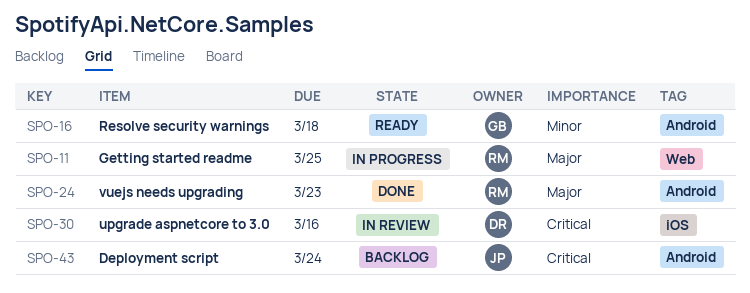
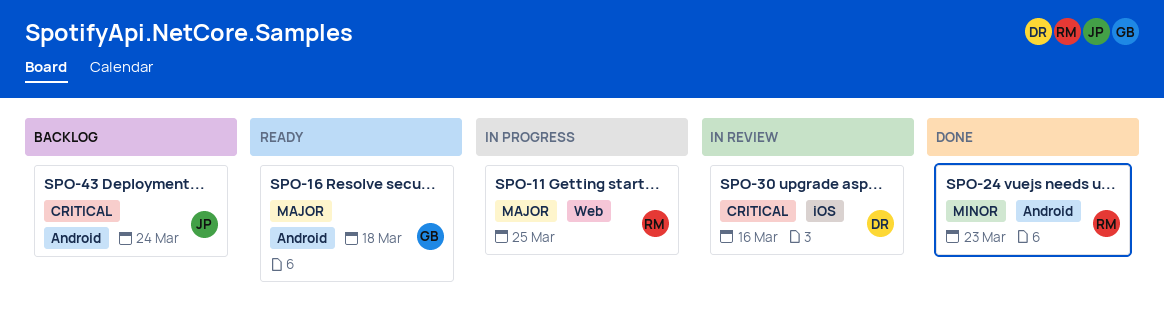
SPO-16, priority: Minor -> Major
SPO-24, priority: Major -> Minor

